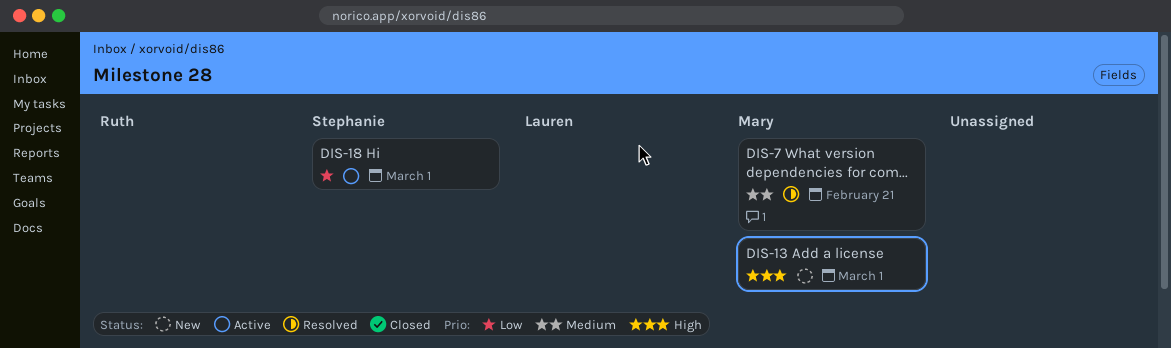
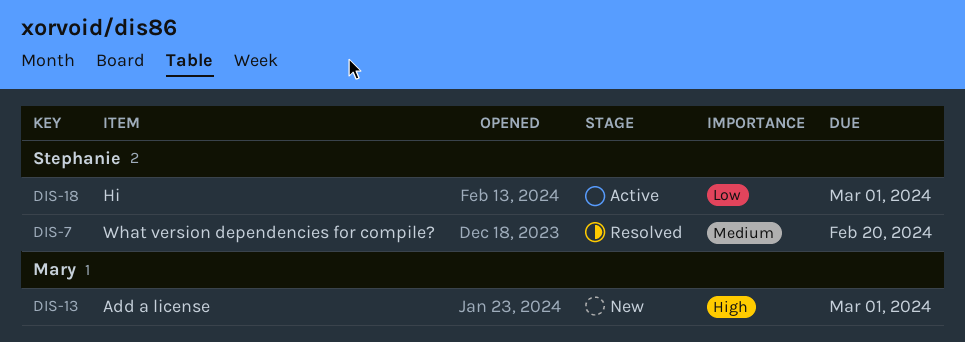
DIS-7, owner: Mary -> Stephanie
DIS-7, due: Feb 21 -> Feb 20

